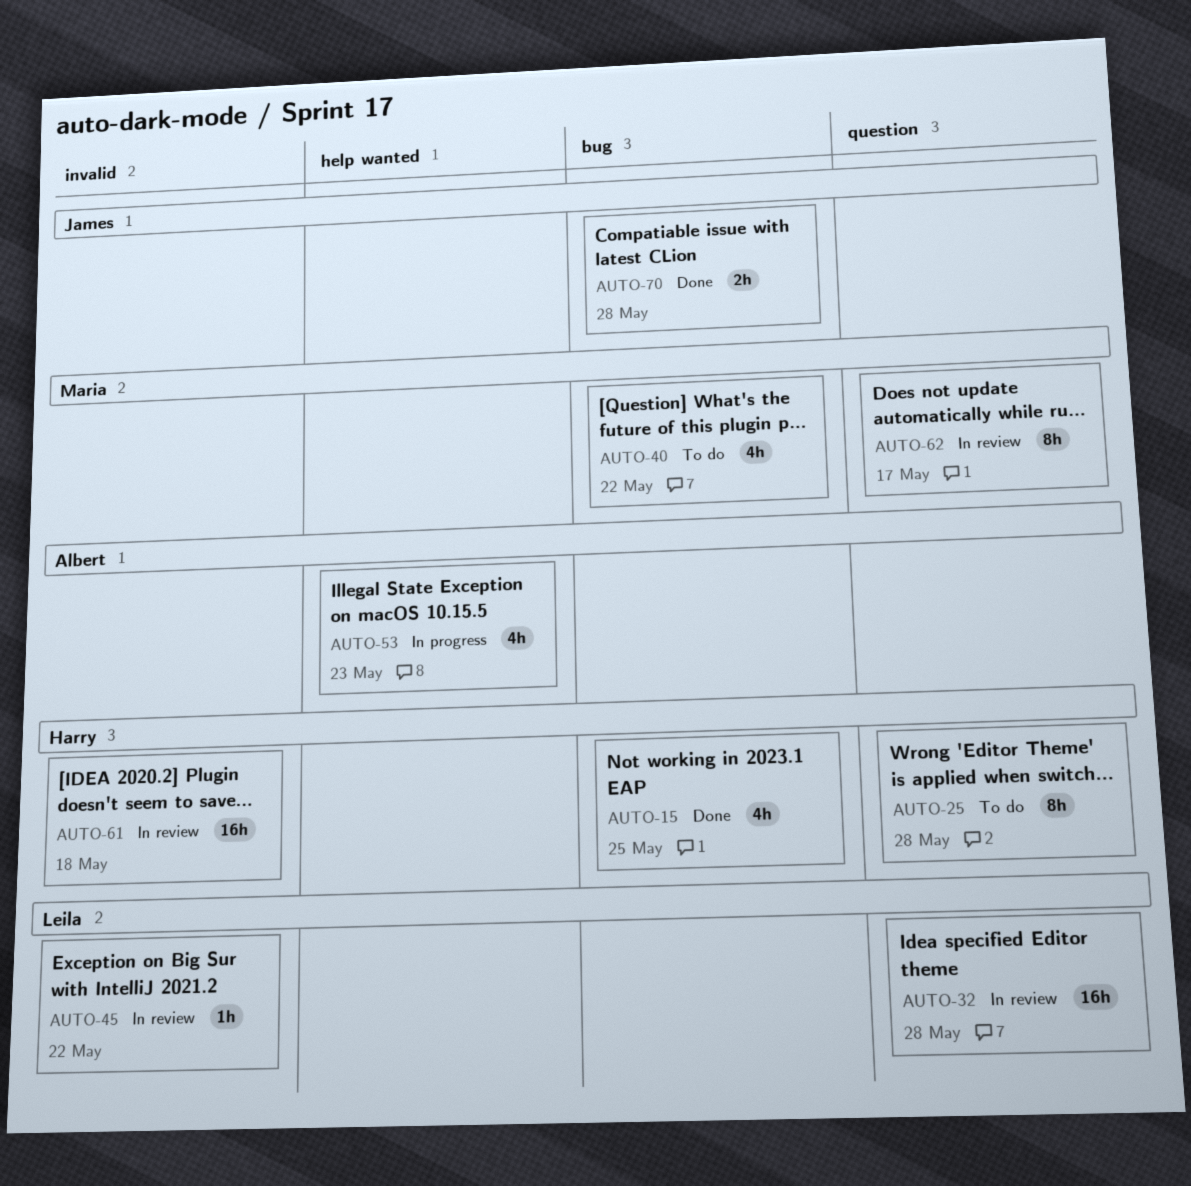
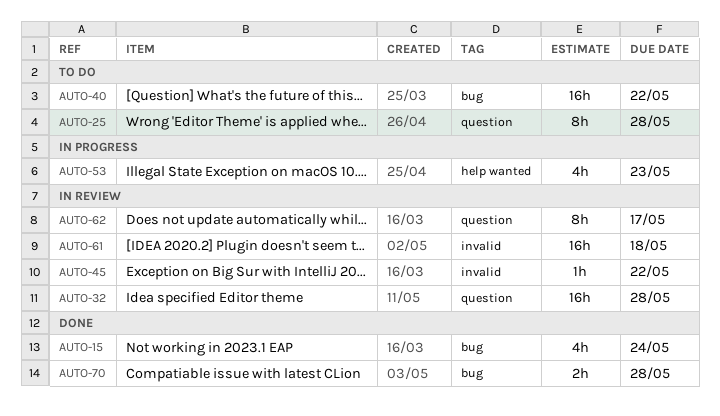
AUTO-15, due: May 25 -> May 24
AUTO-40, estimate: 4h -> 16h

